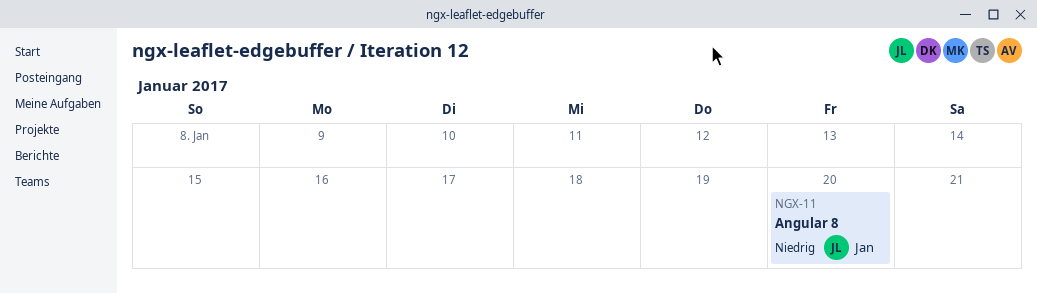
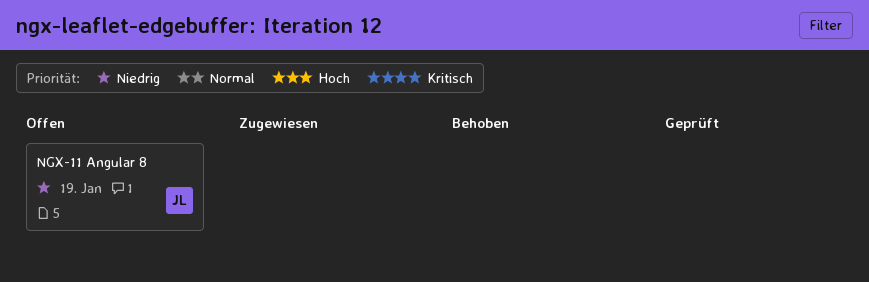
NGX-11, due: Jan 20 -> Jan 19

